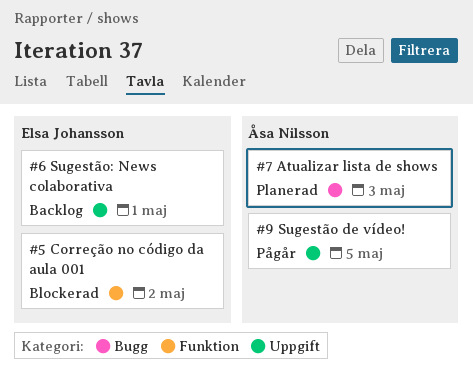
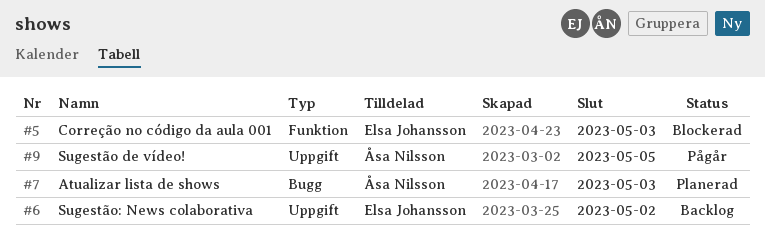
#5, due: May 2 -> May 3
#6, due: May 1 -> May 2

